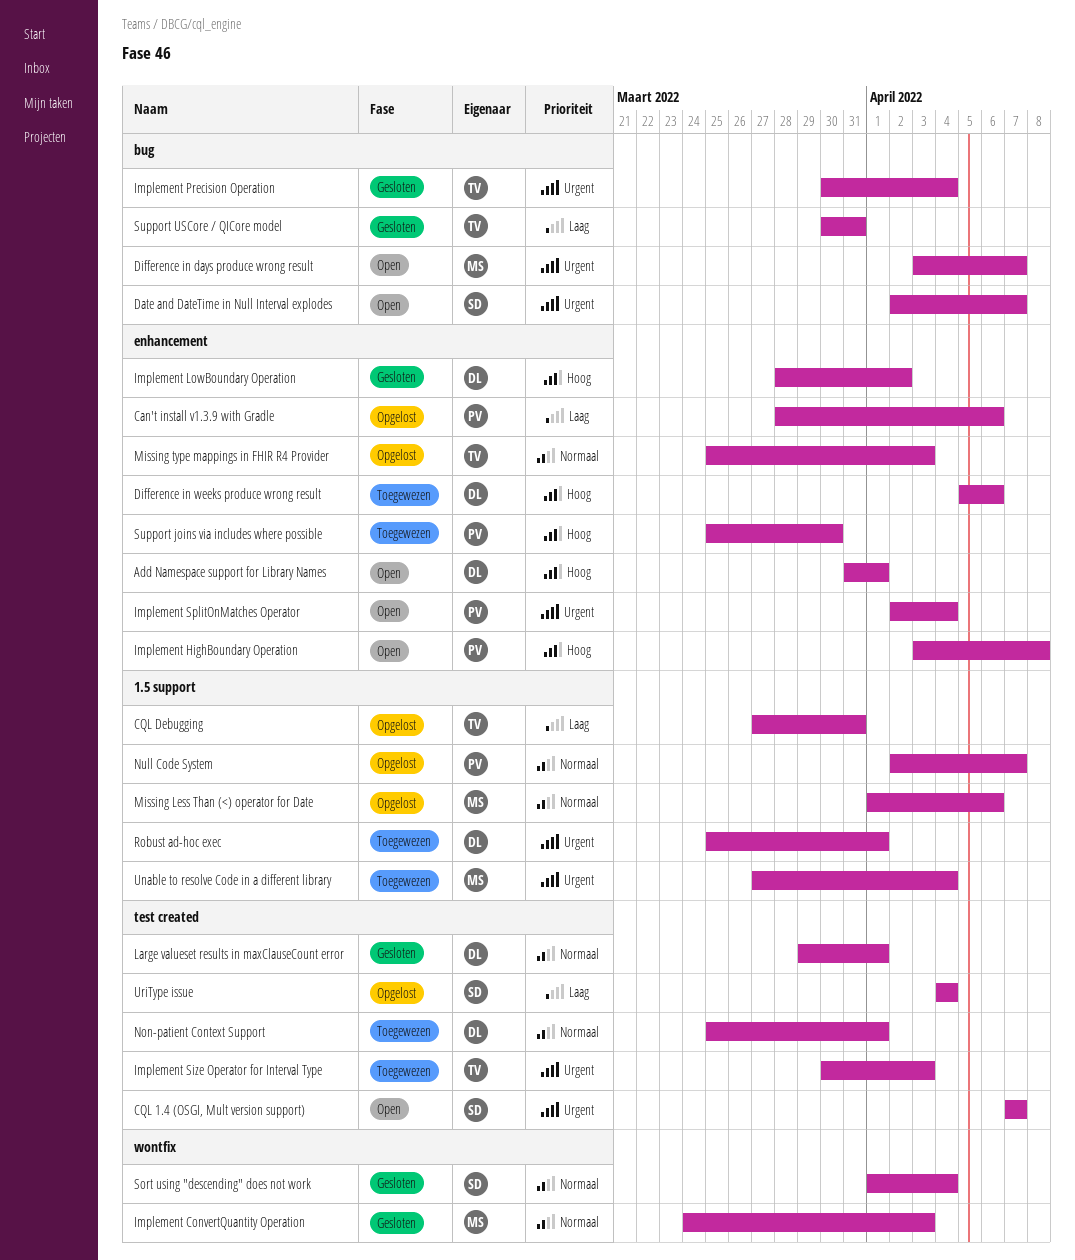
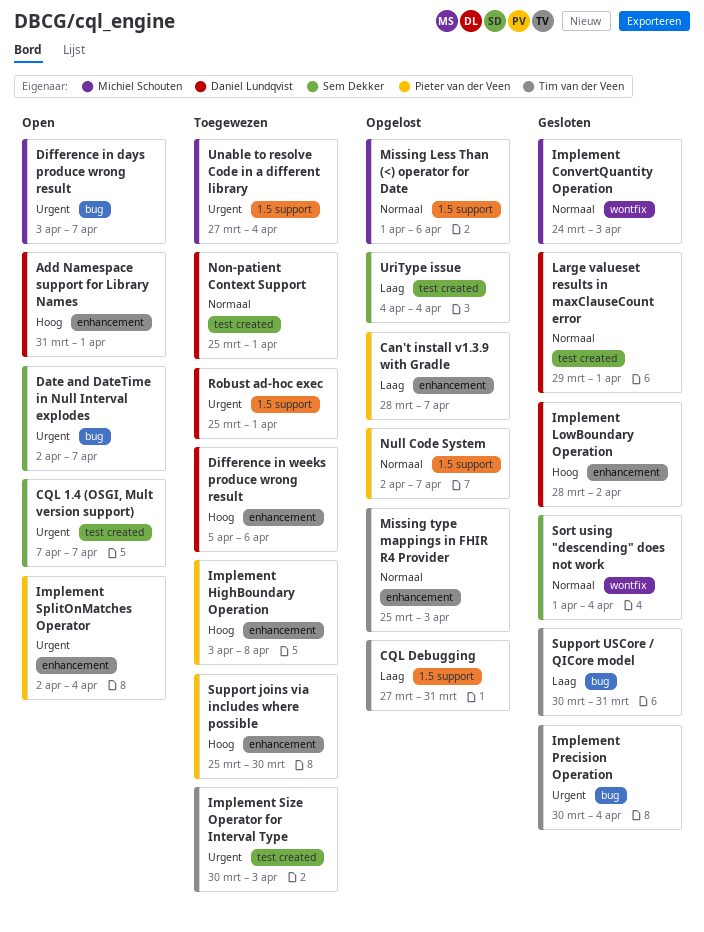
Can't install v1.3.9 with Gradle, due: Apr 6 -> Apr 7
Implement HighBoundary Operation, status: Open -> Toegewezen

